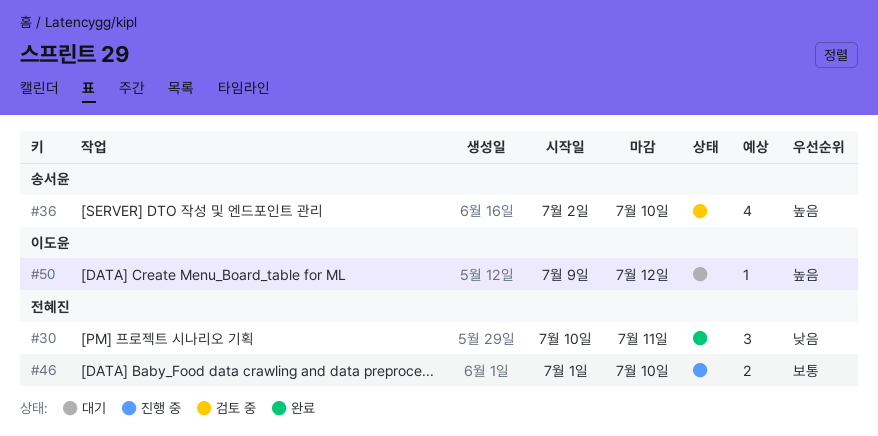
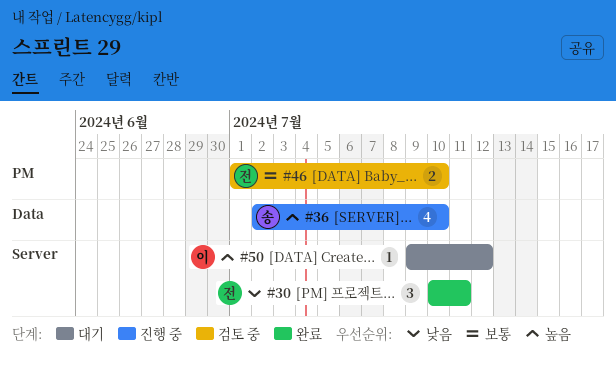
#36, status: 검토 중 -> 진행 중
#46, status: 진행 중 -> 검토 중

